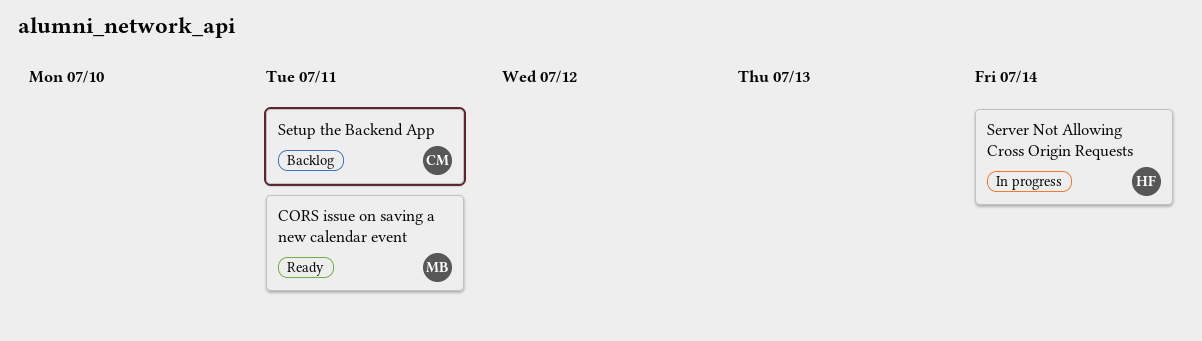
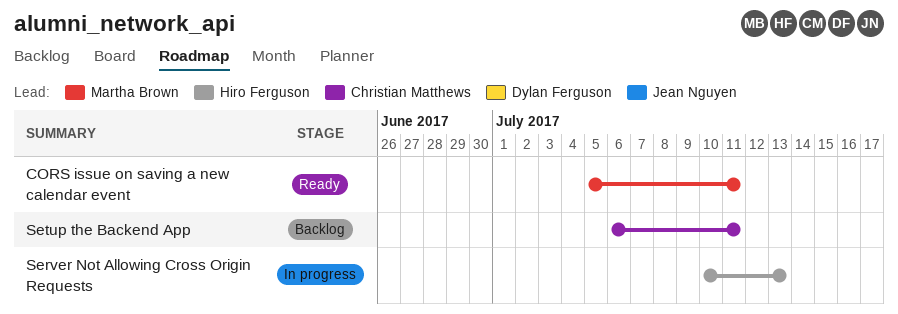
Server Not Allowing Cross Origin Requests, due: Jul 14 -> Jul 13

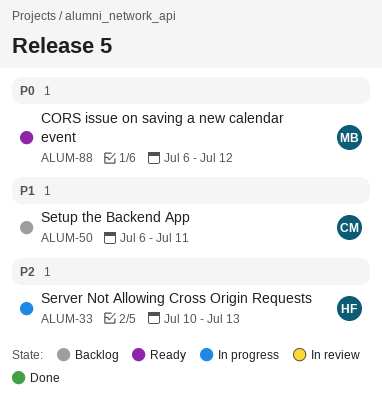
CORS issue on saving a new calendar event, start: Jul 5 -> Jul 6
CORS issue on saving a new calendar event, due: Jul 11 -> Jul 12

